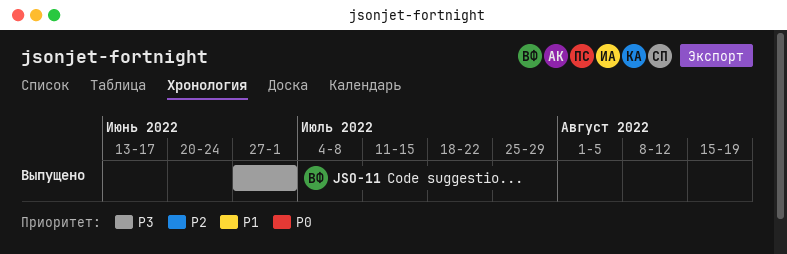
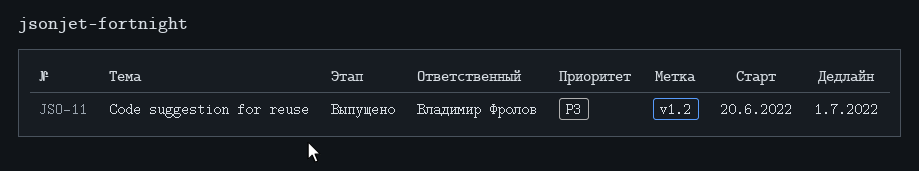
JSO-11, start: Jun 27 -> Jun 20

